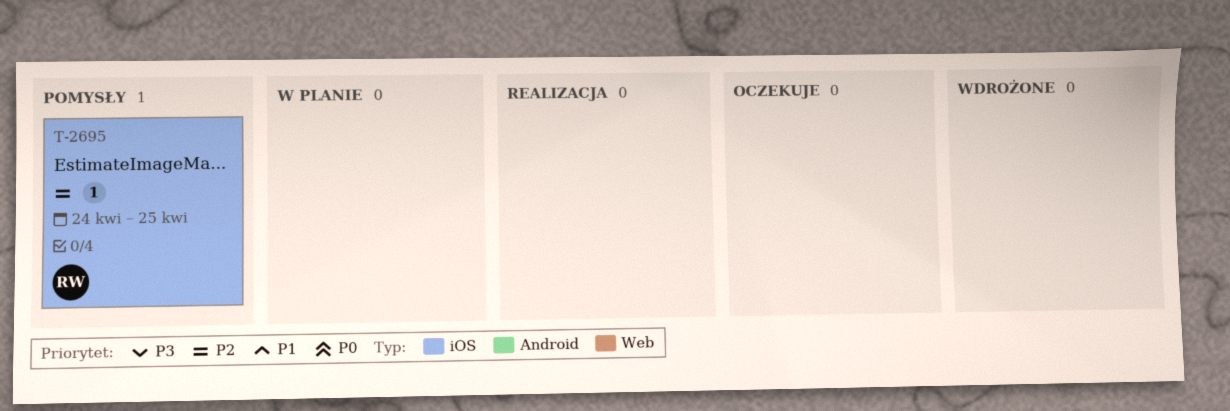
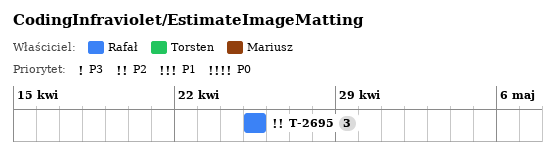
T-2695, estimate: 1 -> 3
T-2695, start: Apr 24 -> Apr 25

